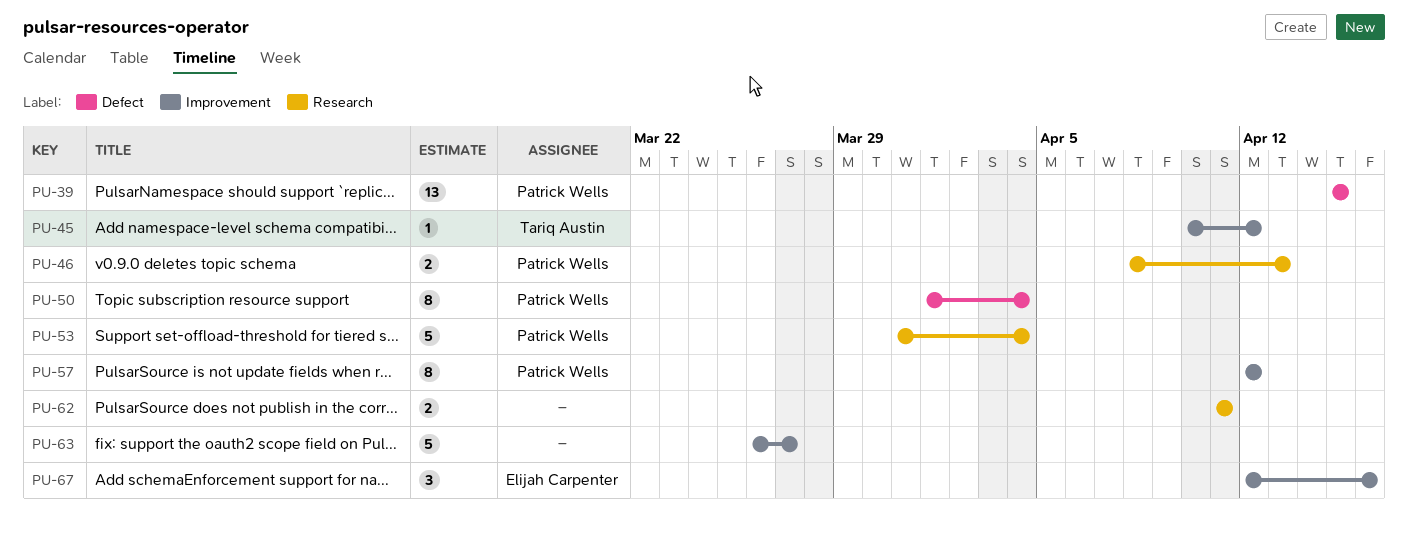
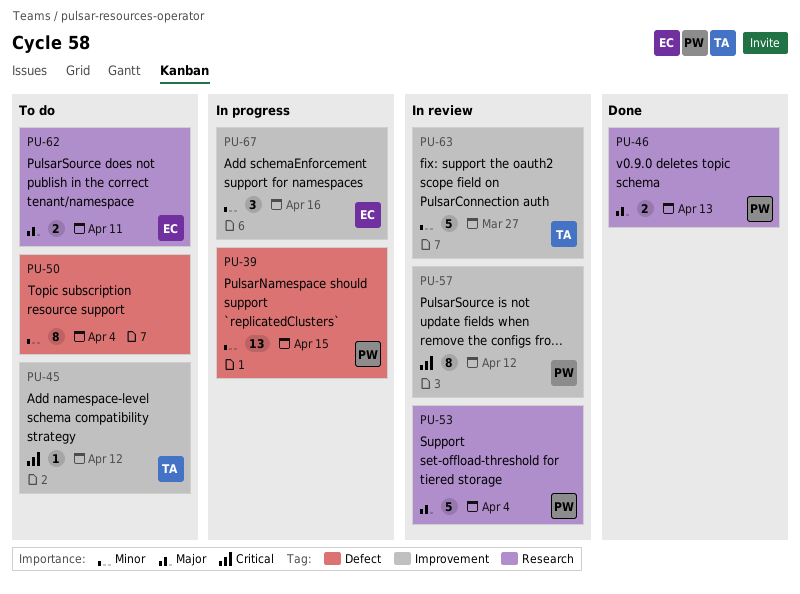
PU-50, owner: Patrick Wells -> none
PU-62, owner: none -> Elijah Carpenter
PU-63, owner: none -> Tariq Austin

